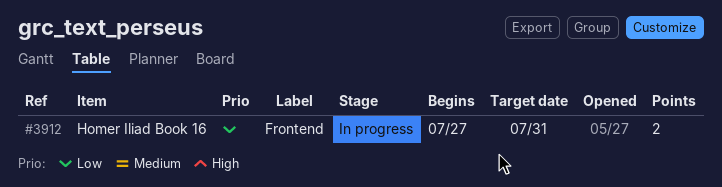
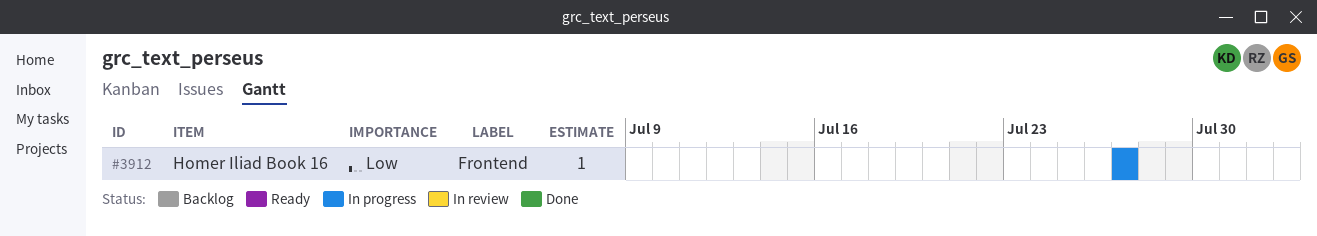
#3912, estimate: 2 -> 1
#3912, due: Jul 31 -> Jul 27

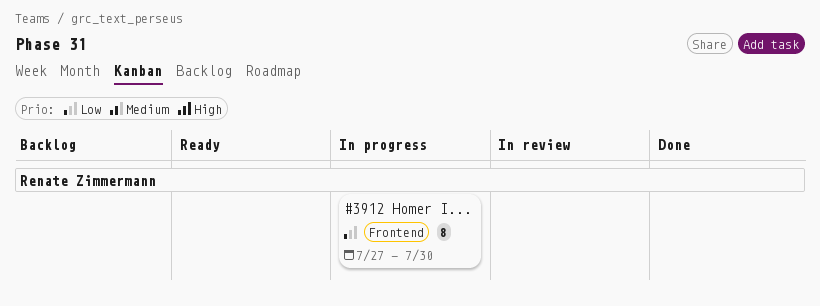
#3912, estimate: 1 -> 8
#3912, due: Jul 27 -> Jul 30

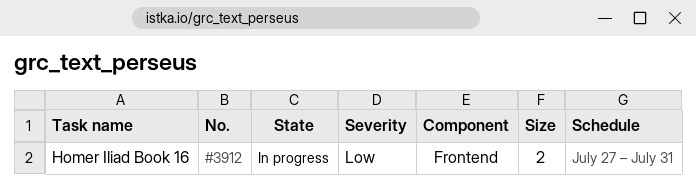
#3912, estimate: 8 -> 2
#3912, due: Jul 30 -> Jul 31

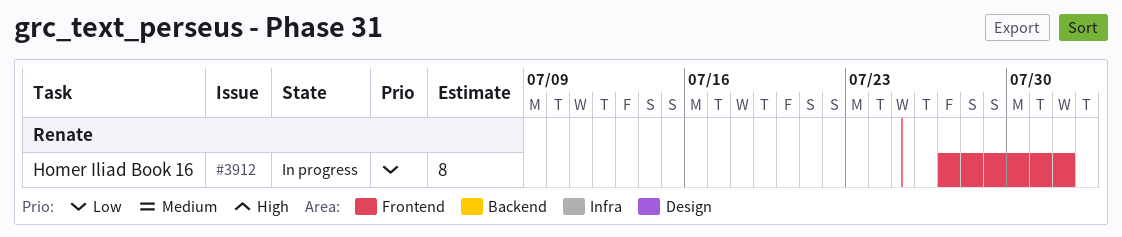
#3912, estimate: 2 -> 8
#3912, due: Jul 31 -> Aug 1

